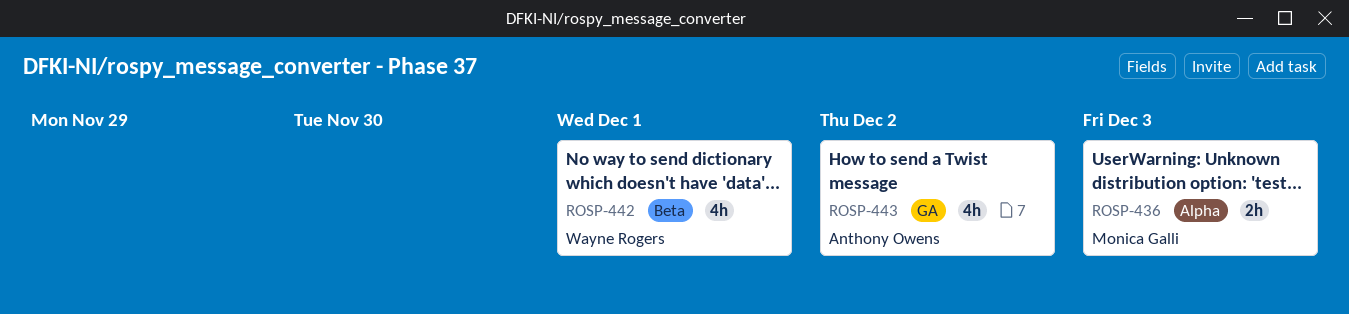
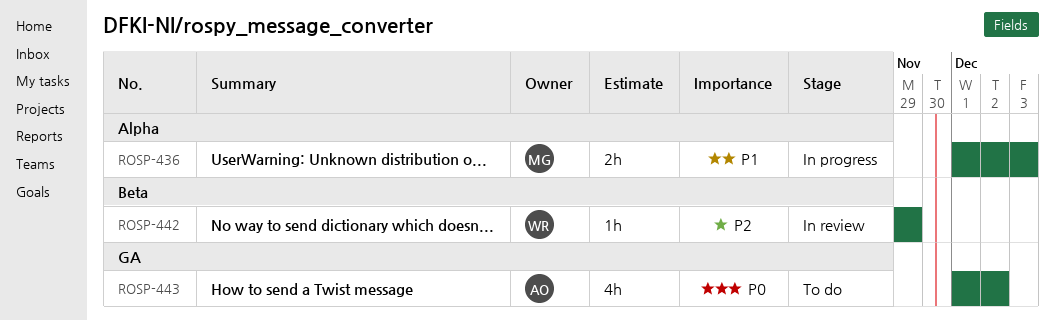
ROSP-442, estimate: 4h -> 1h
ROSP-442, due: Dec 1 -> Nov 29

